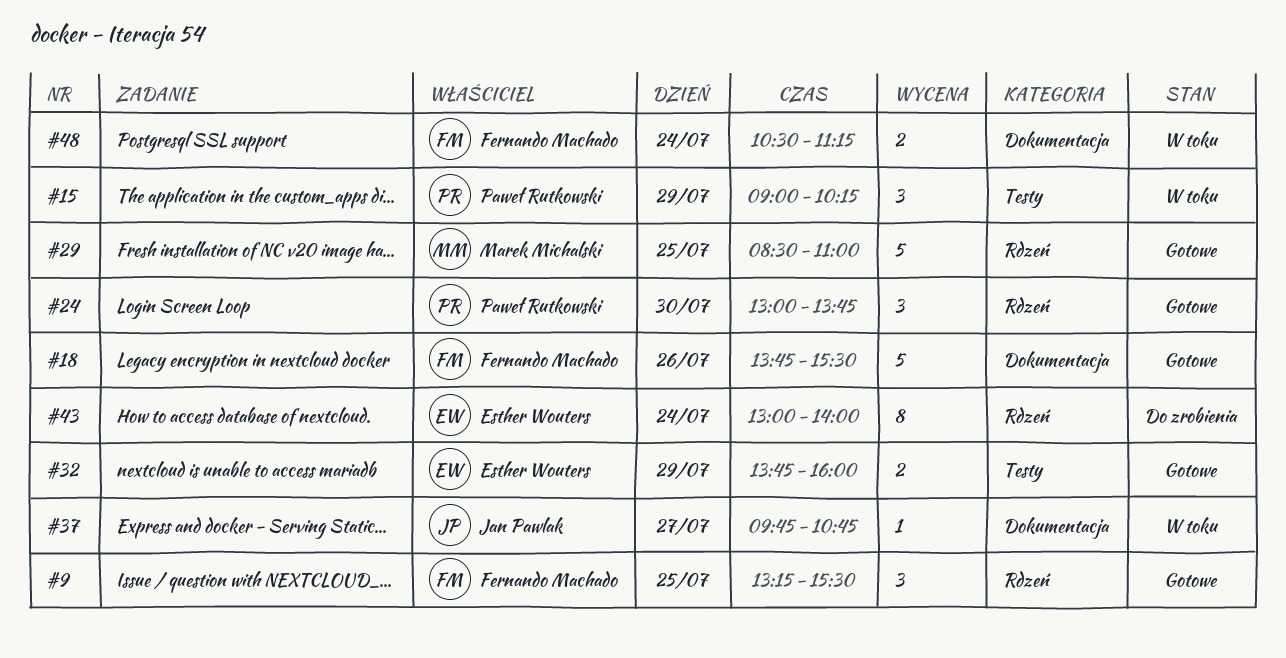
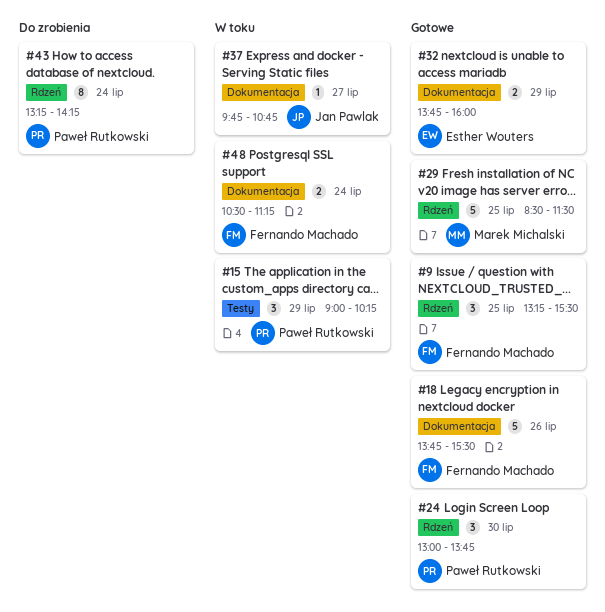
#29, ends: 11:00 -> 11:30
#32, label: Testy -> Dokumentacja
#43, owner: Esther Wouters -> Paweł Rutkowski
#43, begins: 13:00 -> 13:15
#43, ends: 14:00 -> 14:15

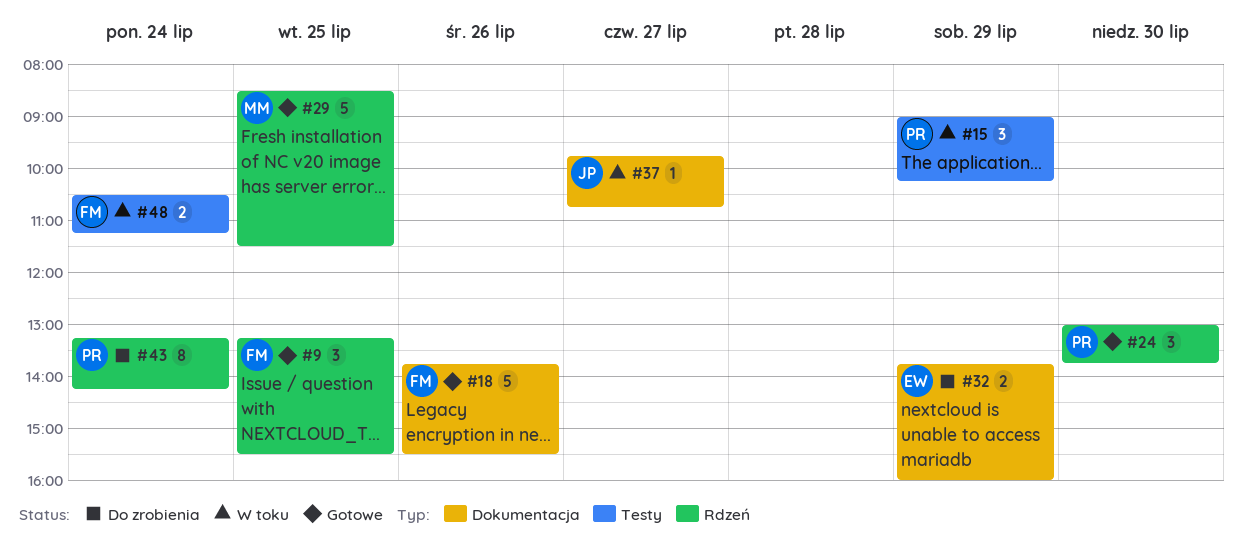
#32, status: Gotowe -> Do zrobienia
#48, label: Dokumentacja -> Testy

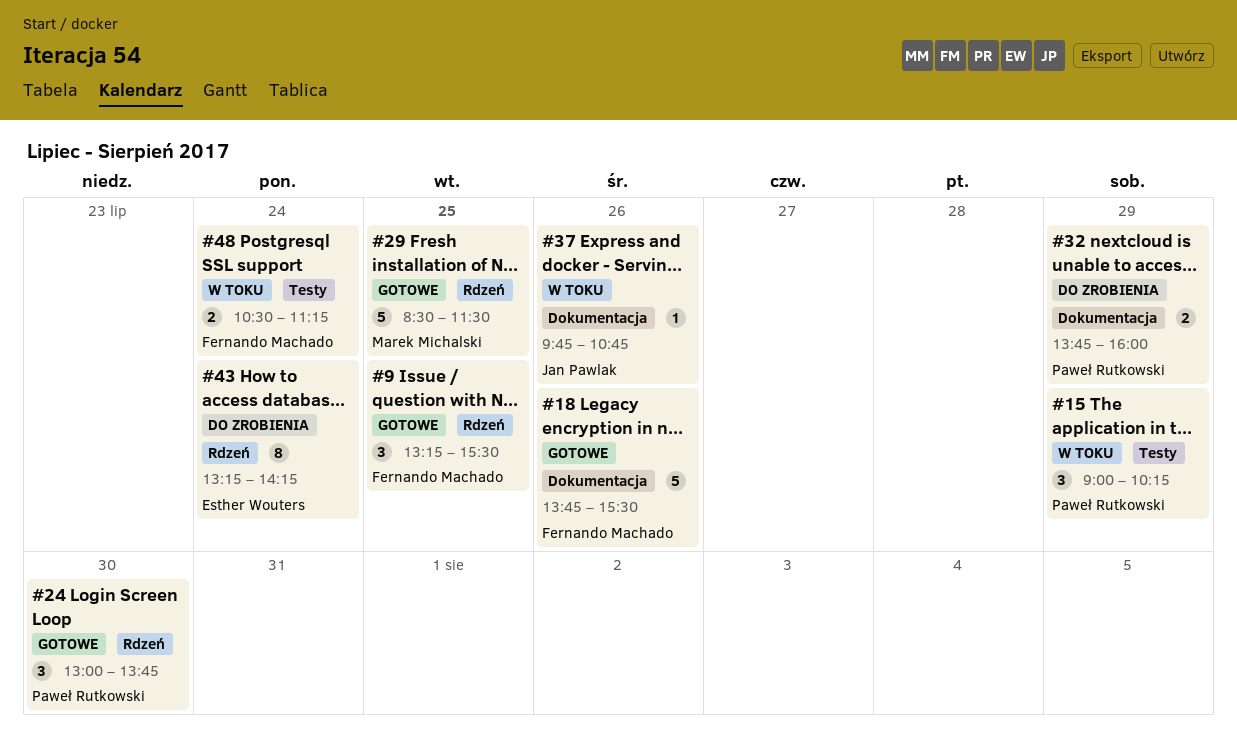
#32, owner: Esther Wouters -> Paweł Rutkowski
#37, day: Jul 27 -> Jul 26
#43, owner: Paweł Rutkowski -> Esther Wouters

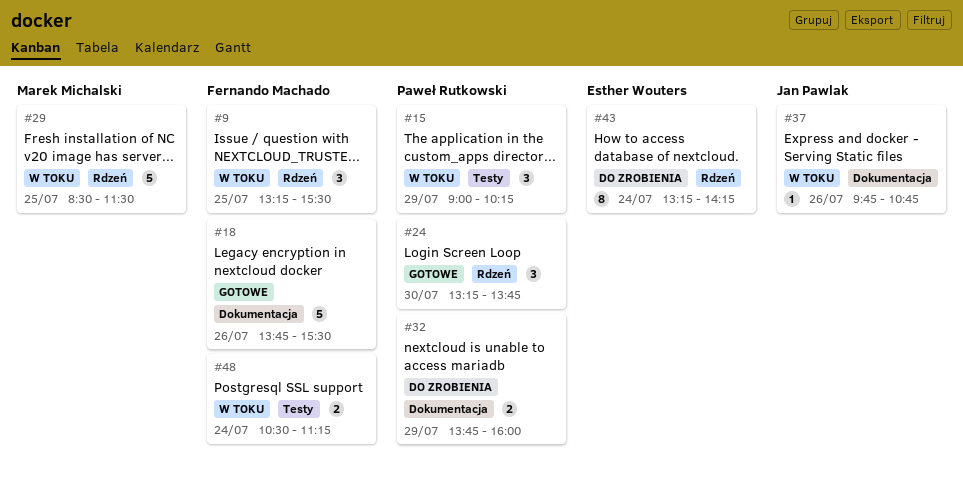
#9, status: Gotowe -> W toku
#24, begins: 13:00 -> 13:15
#29, status: Gotowe -> W toku

